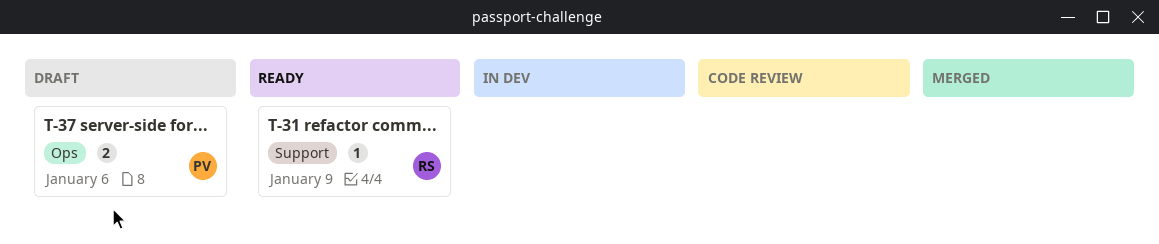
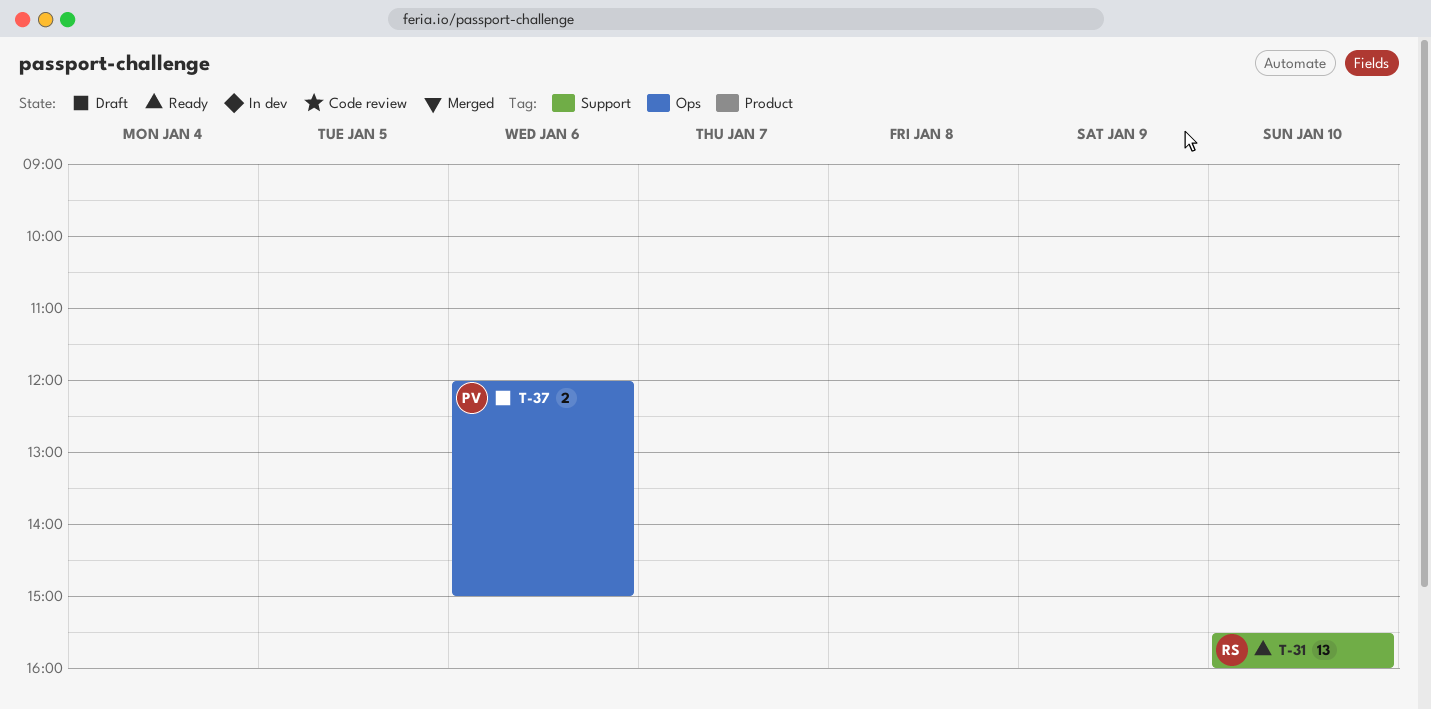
T-31, estimate: 1 -> 13
T-31, day: Jan 9 -> Jan 10

